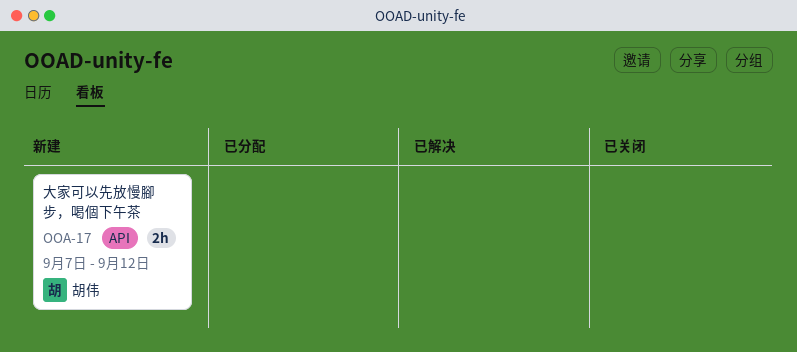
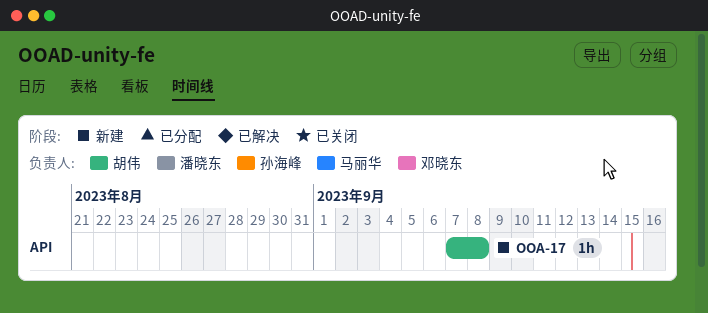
OOA-17, estimate: 2h -> 1h
OOA-17, due: Sep 12 -> Sep 8

